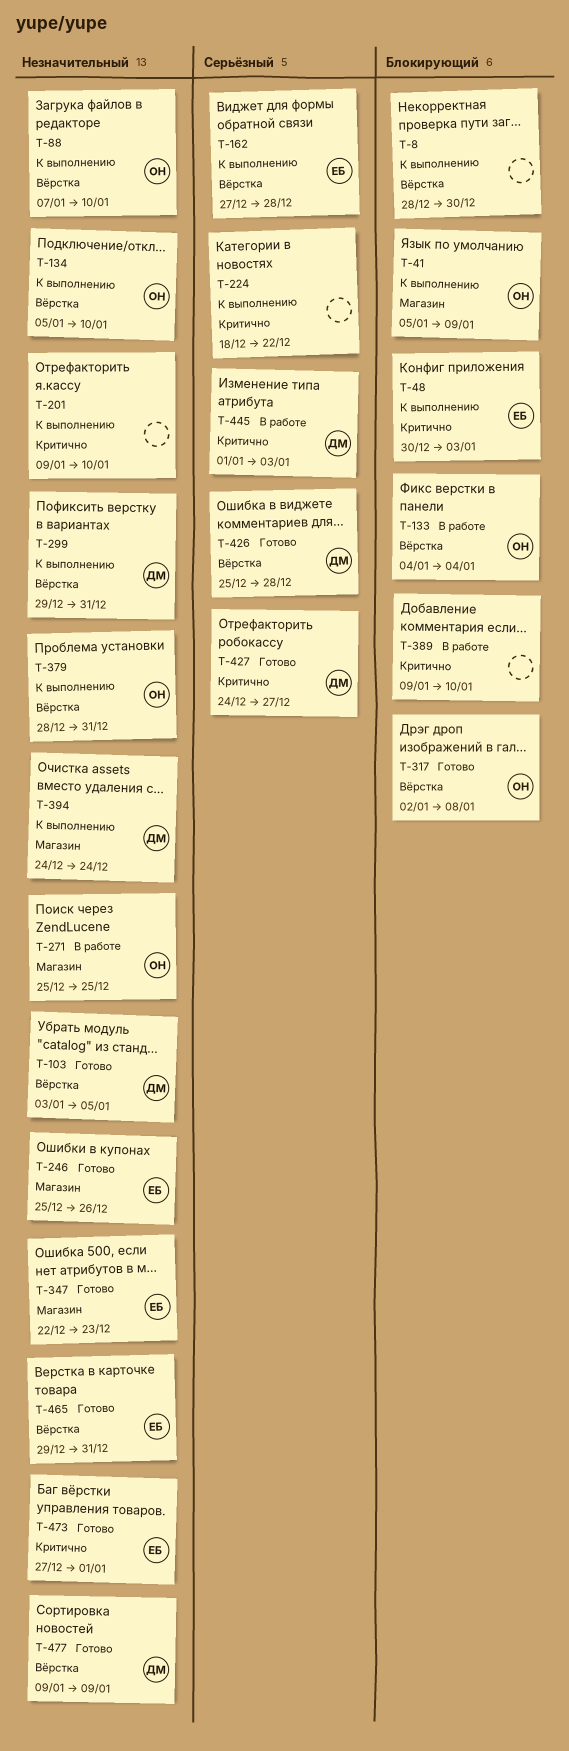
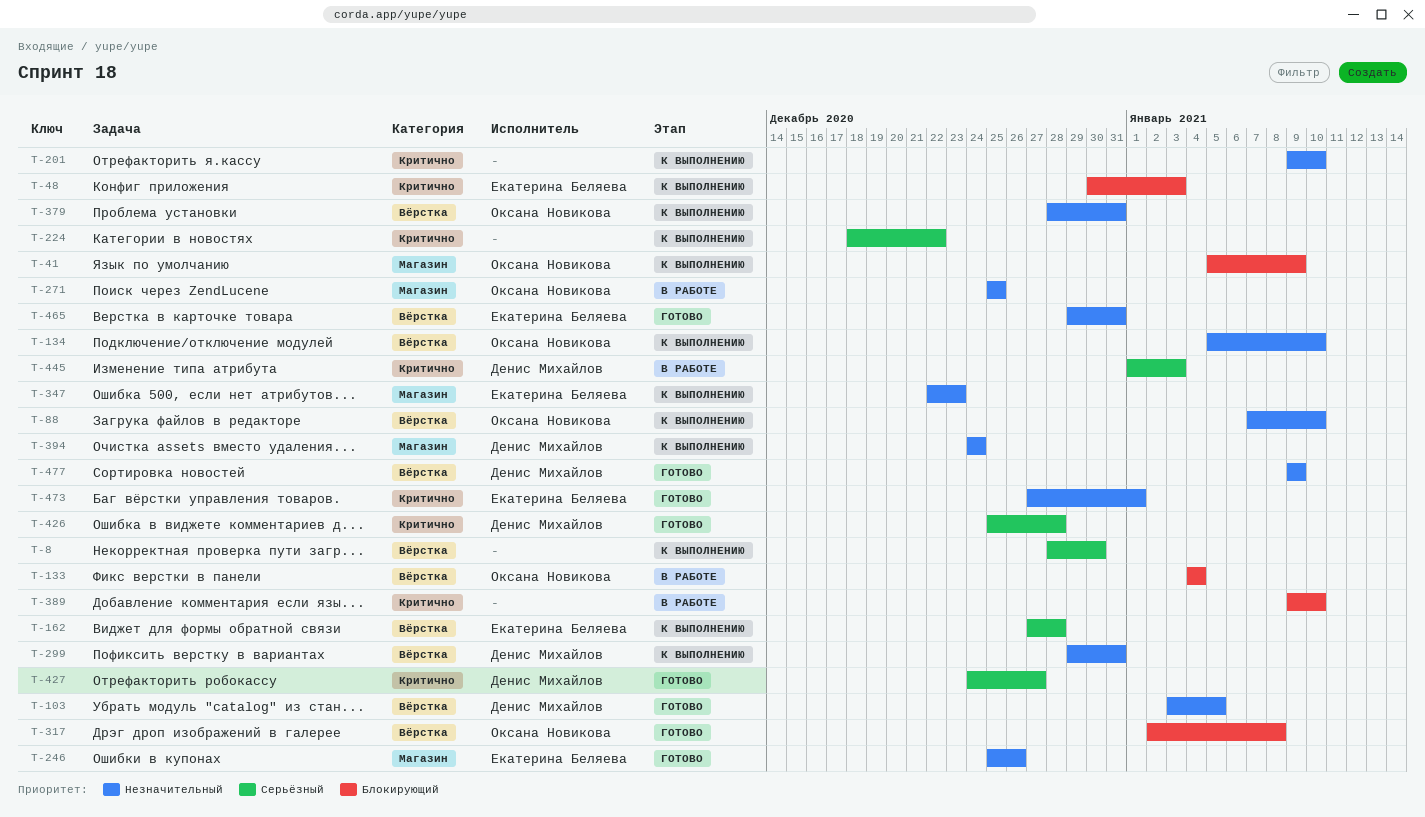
T-8, priority: Блокирующий -> Серьёзный
T-347, status: Готово -> К выполнению
T-426, label: Вёрстка -> Критично

